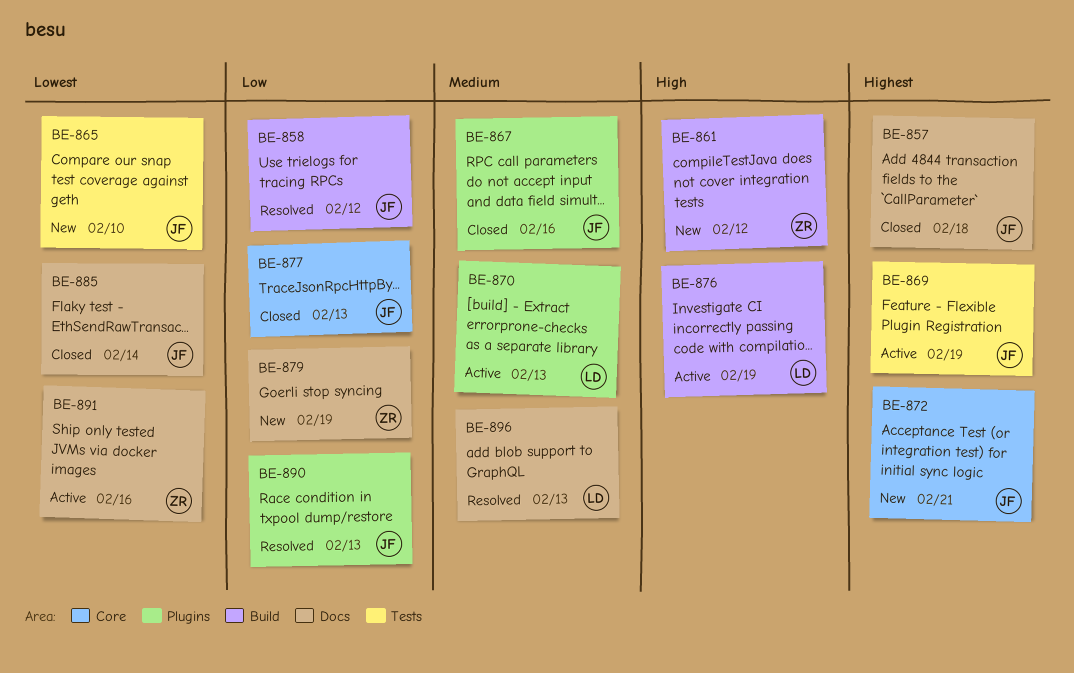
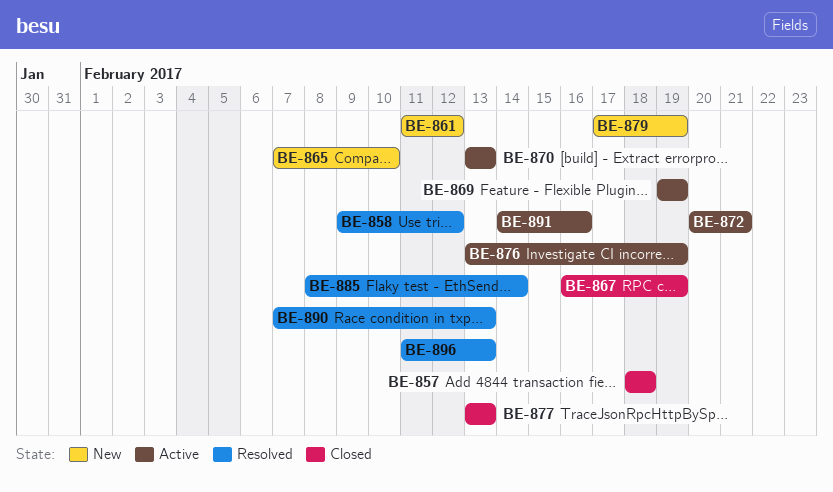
BE-867, due: Feb 16 -> Feb 19
BE-872, status: New -> Active
BE-885, status: Closed -> Resolved

